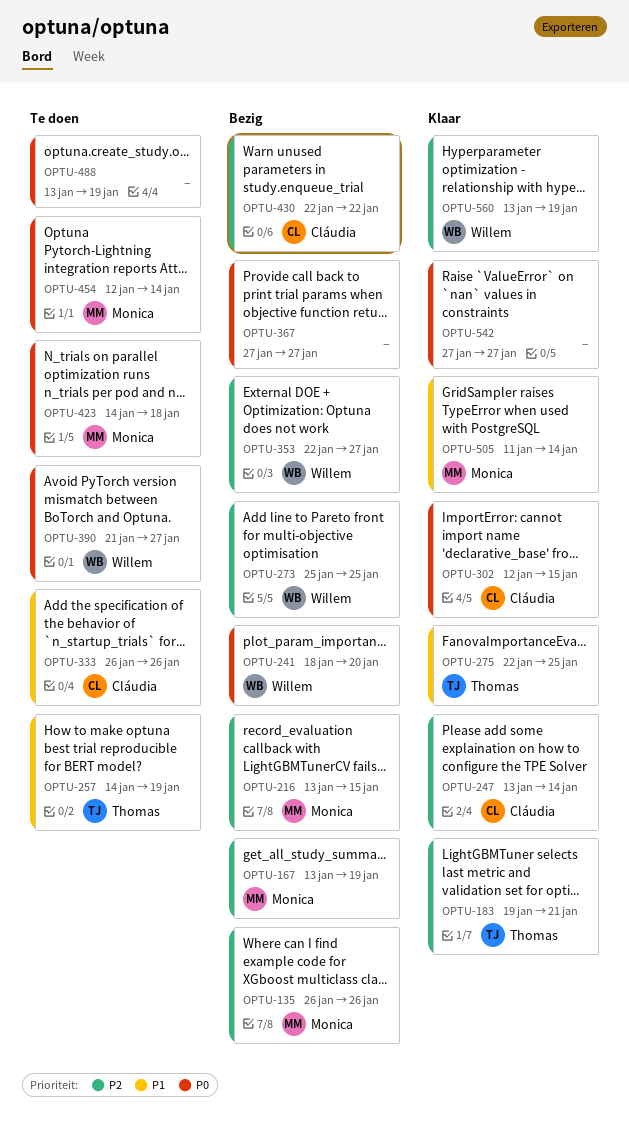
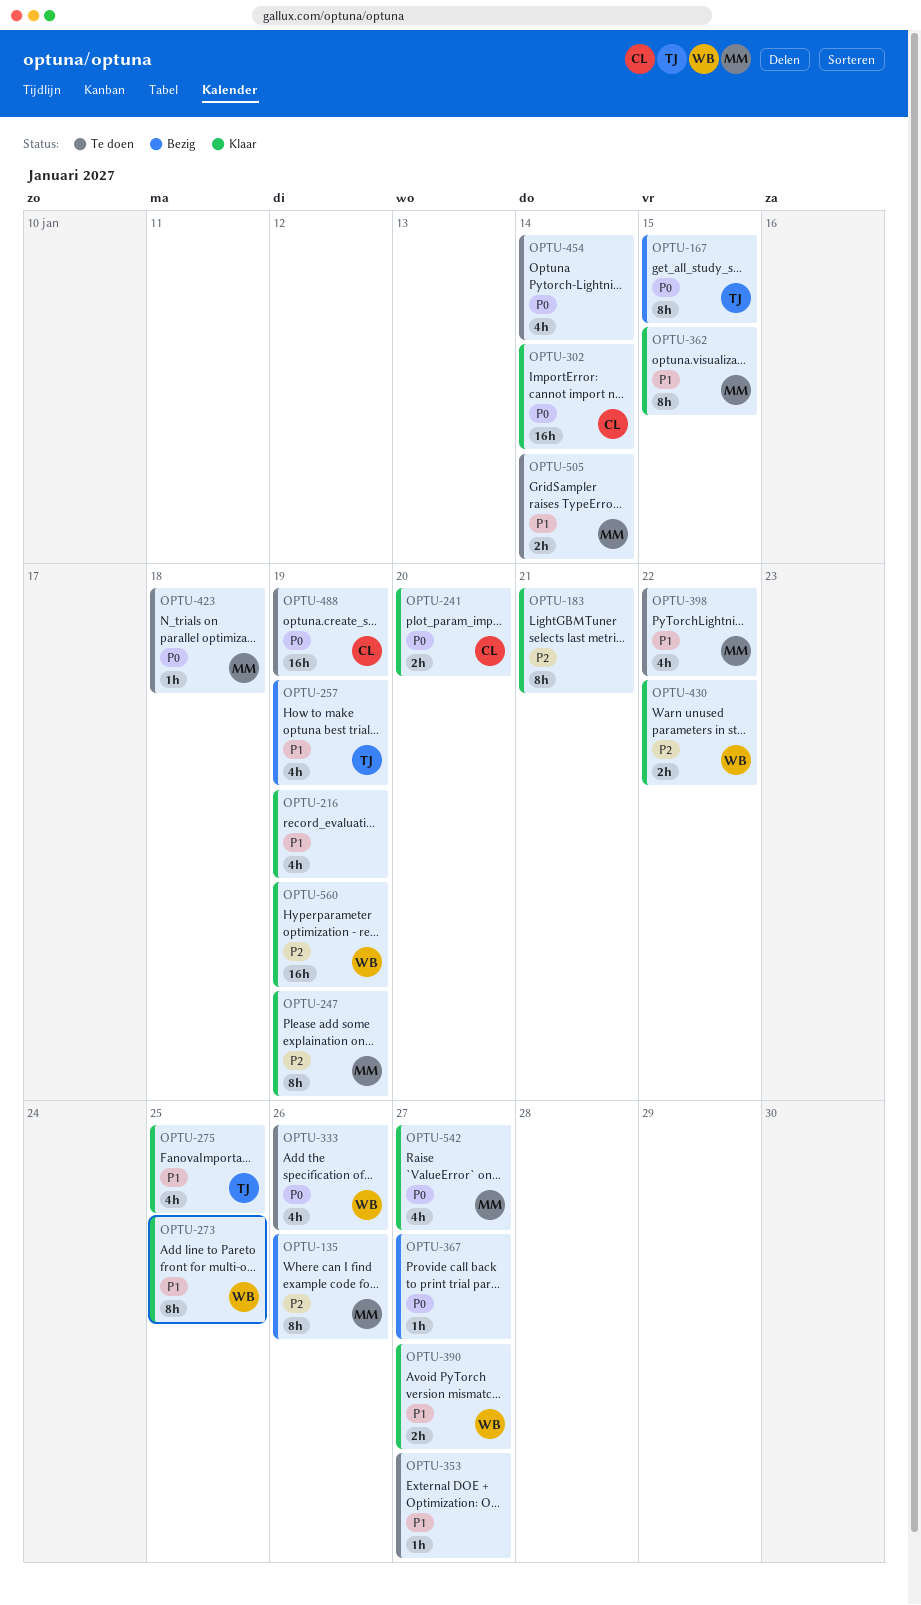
OPTU-167, owner: Monica -> Thomas
OPTU-167, priority: P2 -> P0
OPTU-167, due: Jan 19 -> Jan 15
OPTU-183, owner: Thomas -> none
OPTU-216, status: Bezig -> Klaar
OPTU-216, owner: Monica -> none
OPTU-216, priority: P2 -> P1
OPTU-216, due: Jan 15 -> Jan 19
OPTU-241, status: Bezig -> Klaar
OPTU-241, owner: Willem -> Cláudia
OPTU-247, owner: Cláudia -> Monica
OPTU-247, due: Jan 14 -> Jan 19
OPTU-257, status: Te doen -> Bezig
OPTU-273, status: Bezig -> Klaar
OPTU-273, priority: P2 -> P1
OPTU-302, due: Jan 15 -> Jan 14
OPTU-333, owner: Cláudia -> Willem
OPTU-333, priority: P1 -> P0
OPTU-353, status: Bezig -> Te doen
OPTU-353, owner: Willem -> none
OPTU-353, priority: P2 -> P1
OPTU-362: none -> present
OPTU-390, status: Te doen -> Klaar
OPTU-390, priority: P0 -> P1
OPTU-398: none -> present
OPTU-430, status: Bezig -> Klaar
OPTU-430, owner: Cláudia -> Willem
OPTU-454, owner: Monica -> none
OPTU-488, owner: none -> Cláudia
OPTU-505, status: Klaar -> Te doen
OPTU-542, owner: none -> Monica

